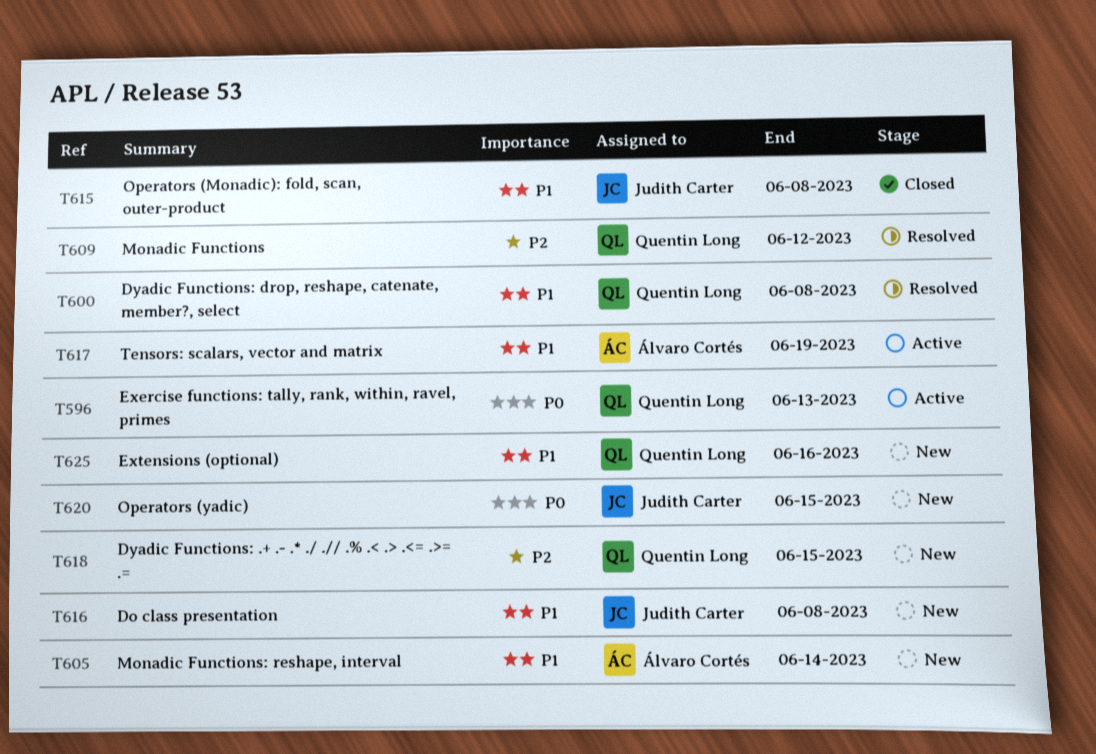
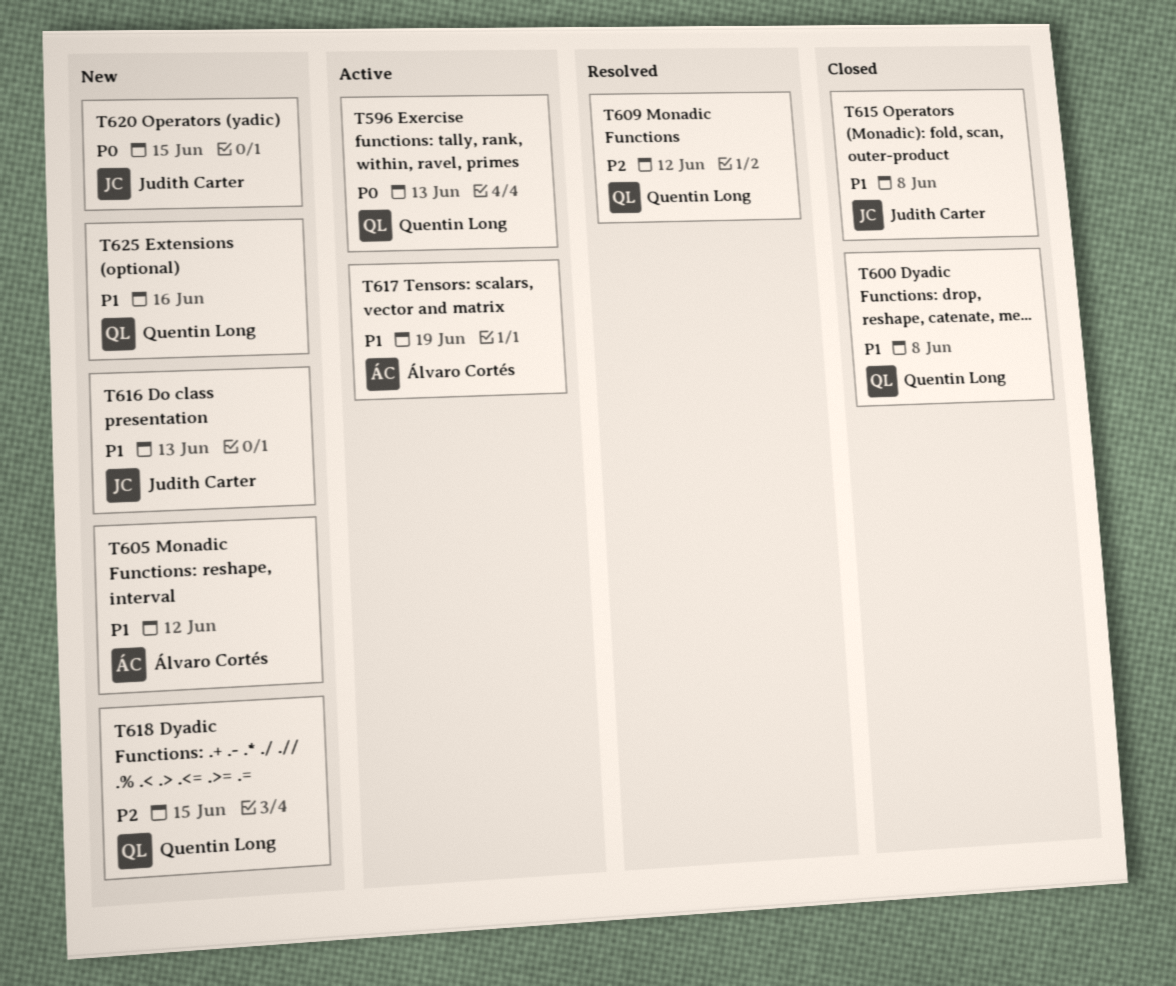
T600, status: Resolved -> Closed
T605, due: Jun 14 -> Jun 12
T616, due: Jun 8 -> Jun 13

